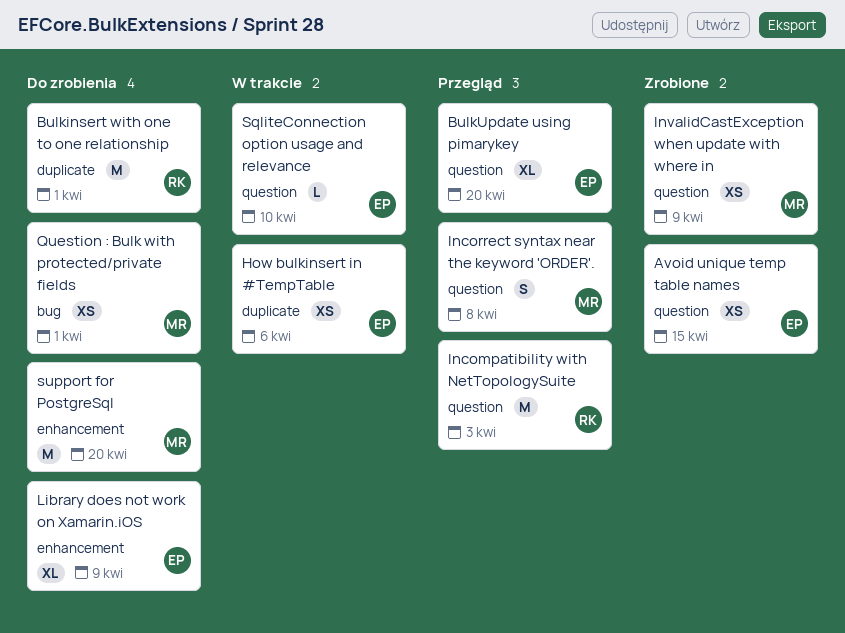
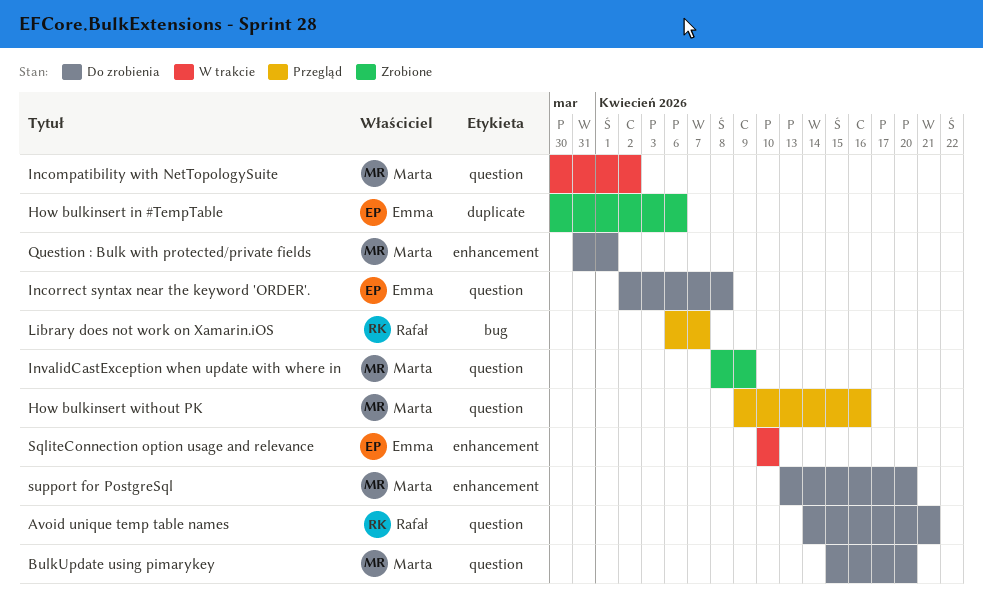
Avoid unique temp table names, status: Zrobione -> Do zrobienia
Avoid unique temp table names, owner: Emma -> Rafał
Avoid unique temp table names, due: Apr 15 -> Apr 21
Bulkinsert with one to one relationship: present -> none
BulkUpdate using pimarykey, status: Przegląd -> Do zrobienia
BulkUpdate using pimarykey, owner: Emma -> Marta
How bulkinsert in #TempTable, status: W trakcie -> Zrobione
How bulkinsert without PK: none -> present
Incompatibility with NetTopologySuite, status: Przegląd -> W trakcie
Incompatibility with NetTopologySuite, owner: Rafał -> Marta
Incompatibility with NetTopologySuite, due: Apr 3 -> Apr 2
Incorrect syntax near the keyword 'ORDER'., status: Przegląd -> Do zrobienia
Incorrect syntax near the keyword 'ORDER'., owner: Marta -> Emma
Library does not work on Xamarin.iOS, status: Do zrobienia -> Przegląd
Library does not work on Xamarin.iOS, owner: Emma -> Rafał
Library does not work on Xamarin.iOS, label: enhancement -> bug
Library does not work on Xamarin.iOS, due: Apr 9 -> Apr 7
Question : Bulk with protected/private fields, label: bug -> enhancement
SqliteConnection option usage and relevance, label: question -> enhancement

